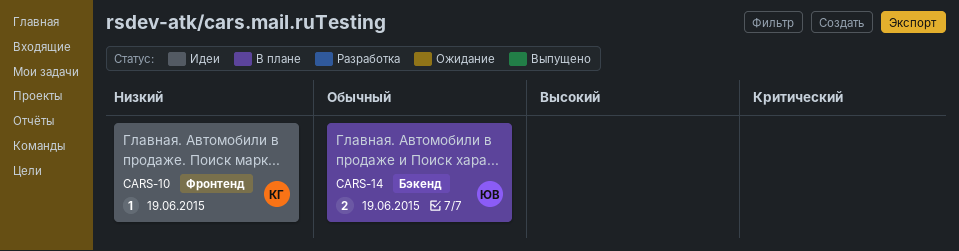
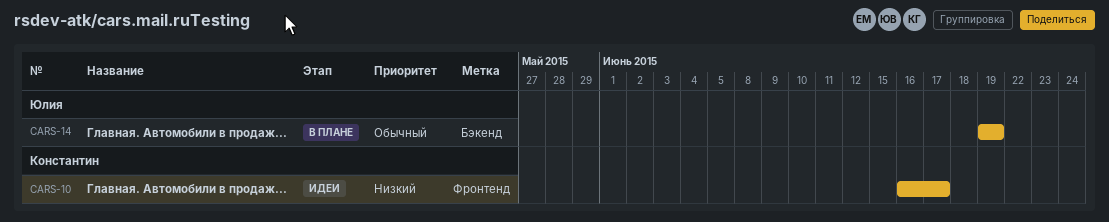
CARS-10, due: Jun 19 -> Jun 17

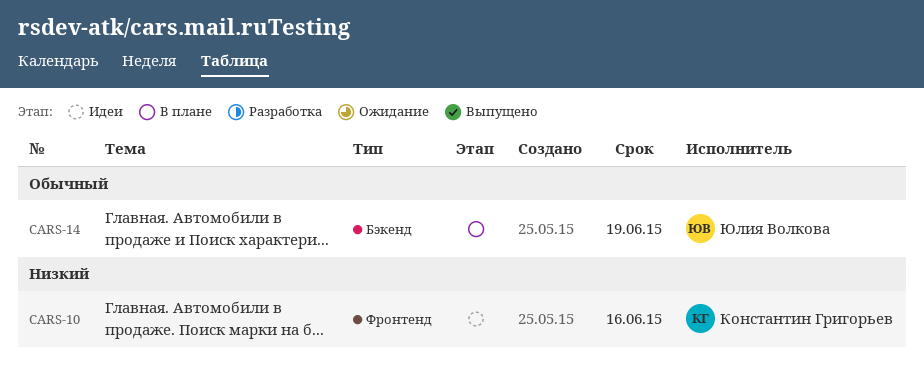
CARS-10, due: Jun 17 -> Jun 16

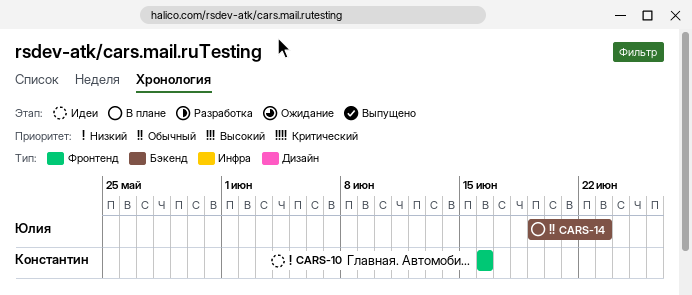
CARS-14, due: Jun 19 -> Jun 23

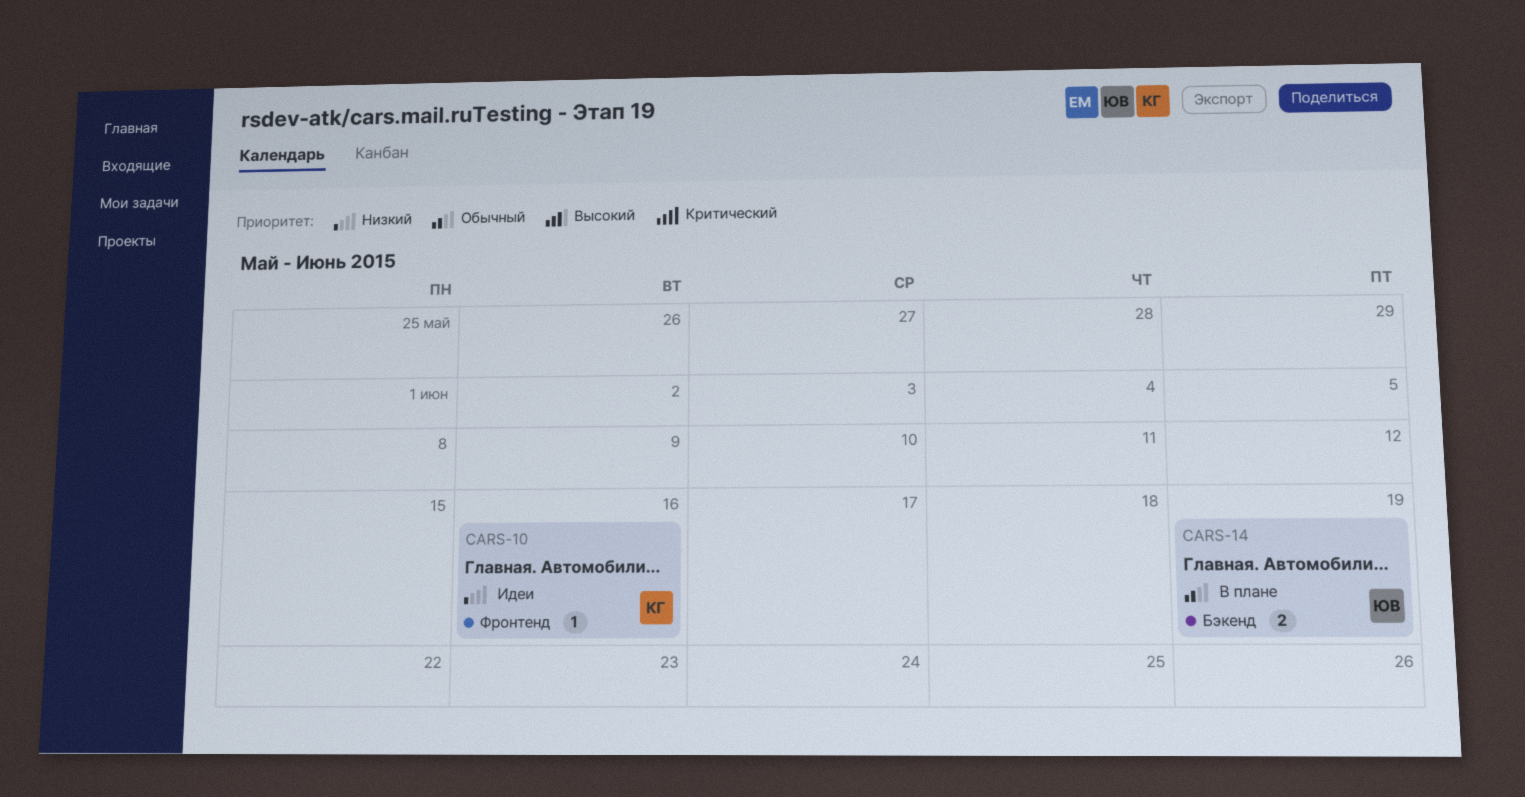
CARS-14, due: Jun 23 -> Jun 19

